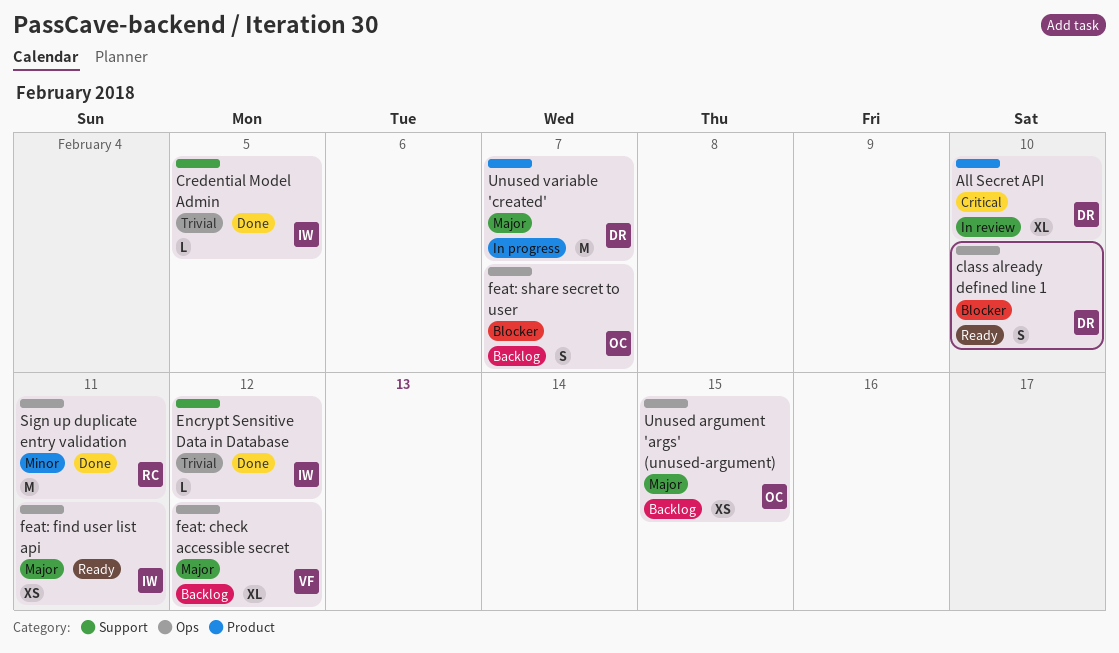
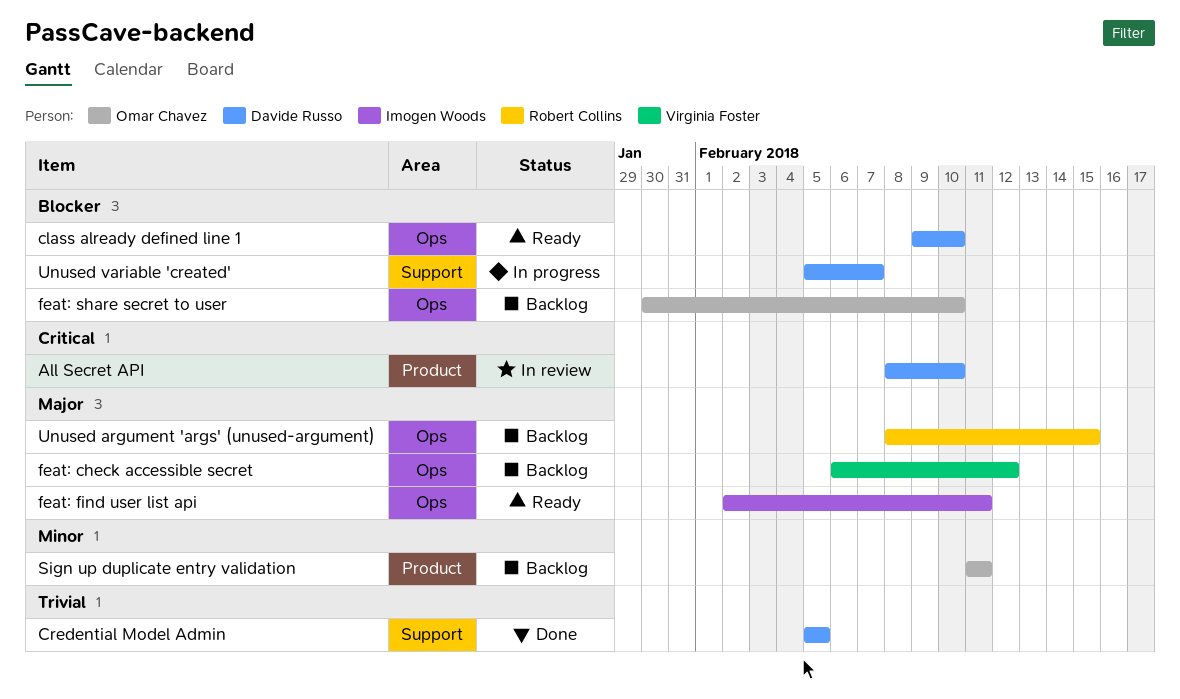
Credential Model Admin, owner: Imogen Woods -> Davide Russo
Encrypt Sensitive Data in Database: present -> none
feat: share secret to user, due: Feb 7 -> Feb 10
Sign up duplicate entry validation, status: Done -> Backlog
Sign up duplicate entry validation, owner: Robert Collins -> Omar Chavez
Sign up duplicate entry validation, label: Ops -> Product
Unused argument 'args' (unused-argument), owner: Omar Chavez -> Robert Collins
Unused variable 'created', priority: Major -> Blocker
Unused variable 'created', label: Product -> Support

